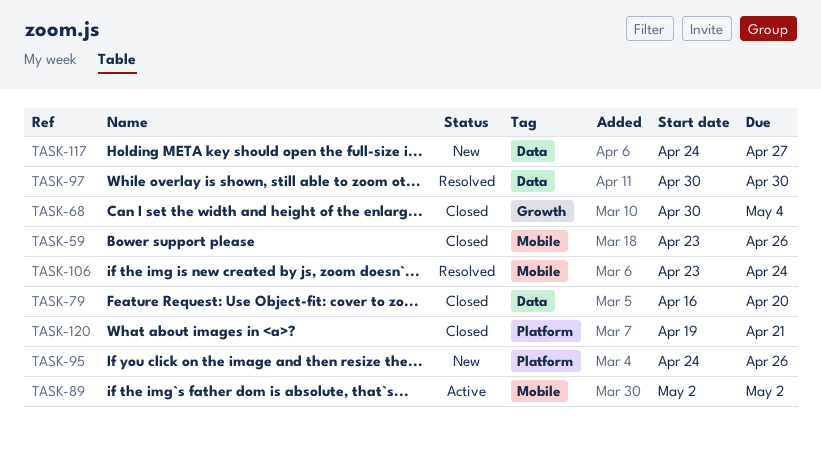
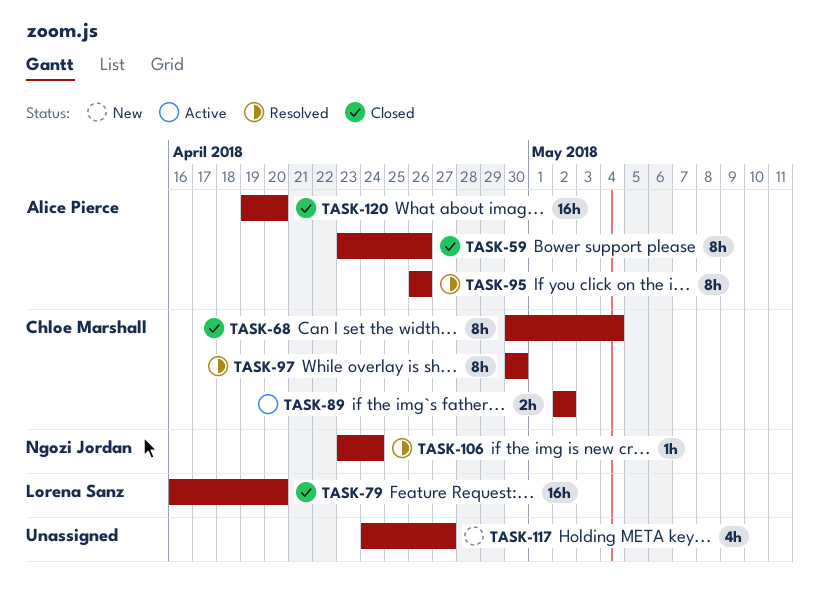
TASK-95, status: New -> Resolved
TASK-95, start: Apr 24 -> Apr 26
TASK-120, due: Apr 21 -> Apr 20

